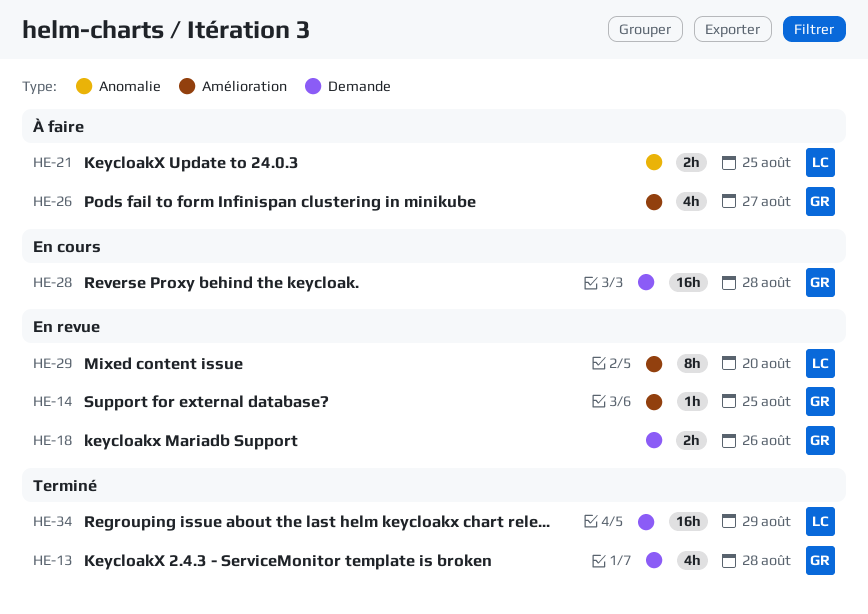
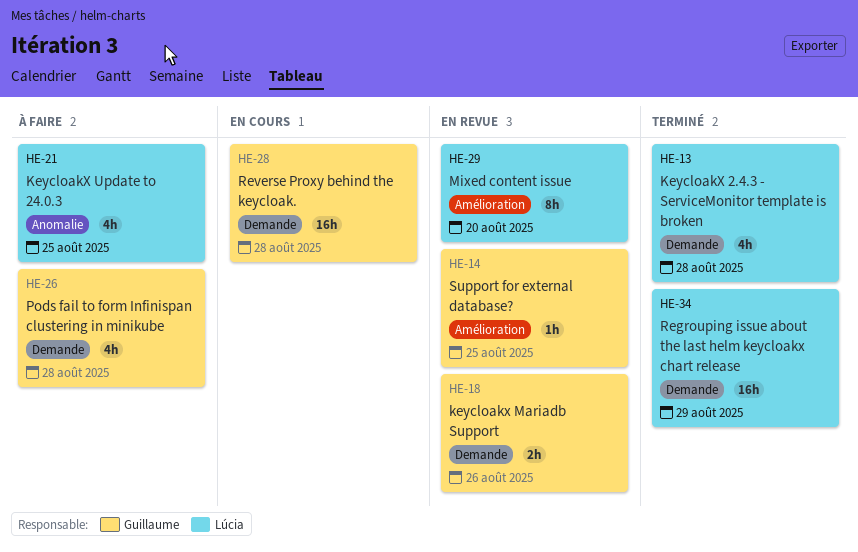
HE-13, owner: Guillaume -> Lúcia
HE-21, estimate: 2h -> 4h
HE-26, label: Amélioration -> Demande
HE-26, due: Aug 27 -> Aug 28

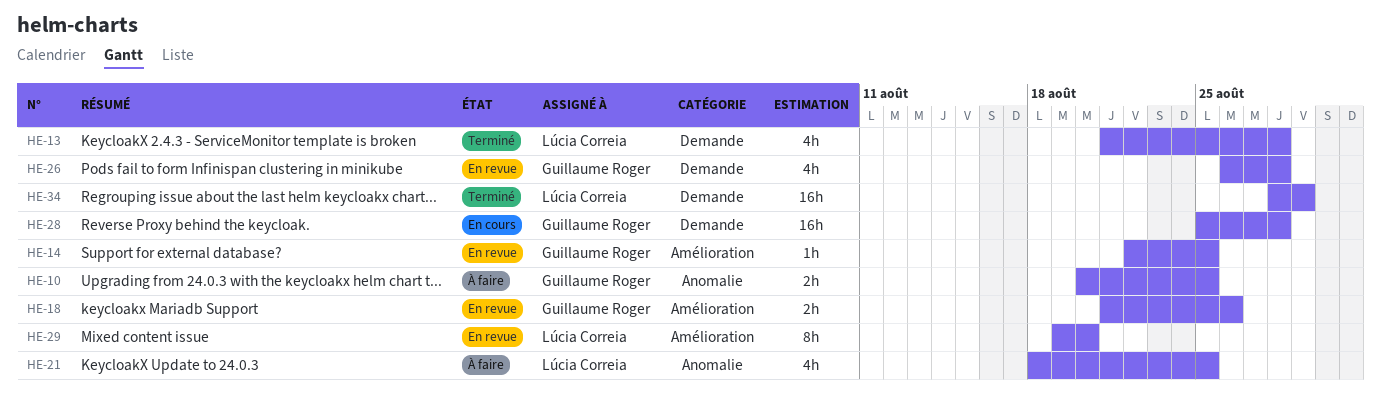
HE-10: none -> present
HE-18, label: Demande -> Amélioration
HE-26, status: À faire -> En revue

